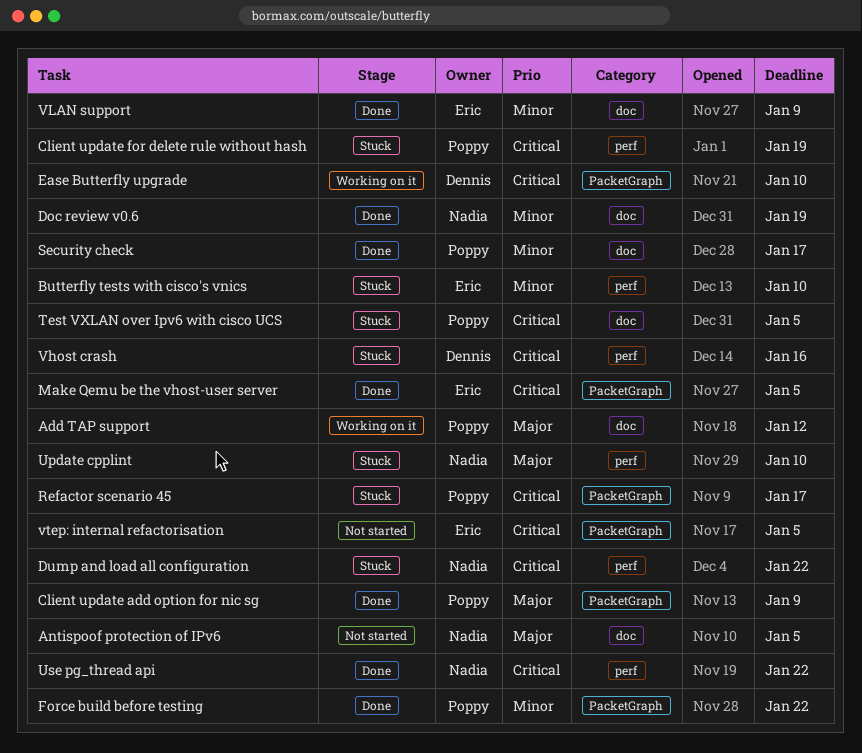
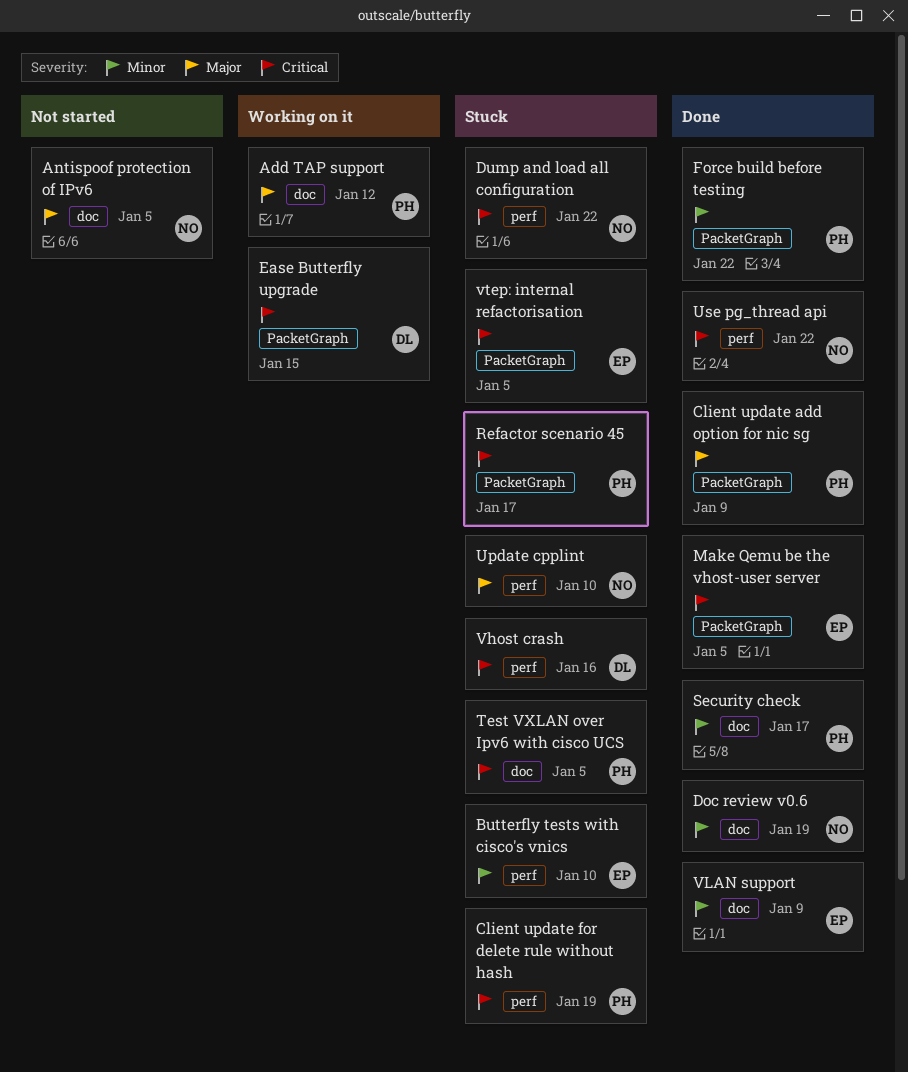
Ease Butterfly upgrade, due: Jan 10 -> Jan 15
vtep: internal refactorisation, status: Not started -> Stuck

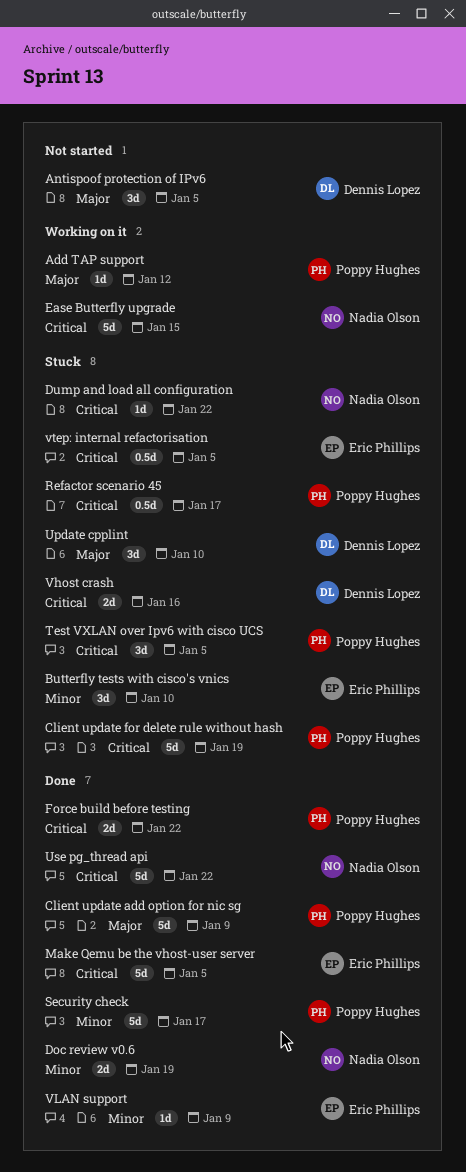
Antispoof protection of IPv6, owner: Nadia Olson -> Dennis Lopez
Ease Butterfly upgrade, owner: Dennis Lopez -> Nadia Olson
Force build before testing, priority: Minor -> Critical
Update cpplint, owner: Nadia Olson -> Dennis Lopez

